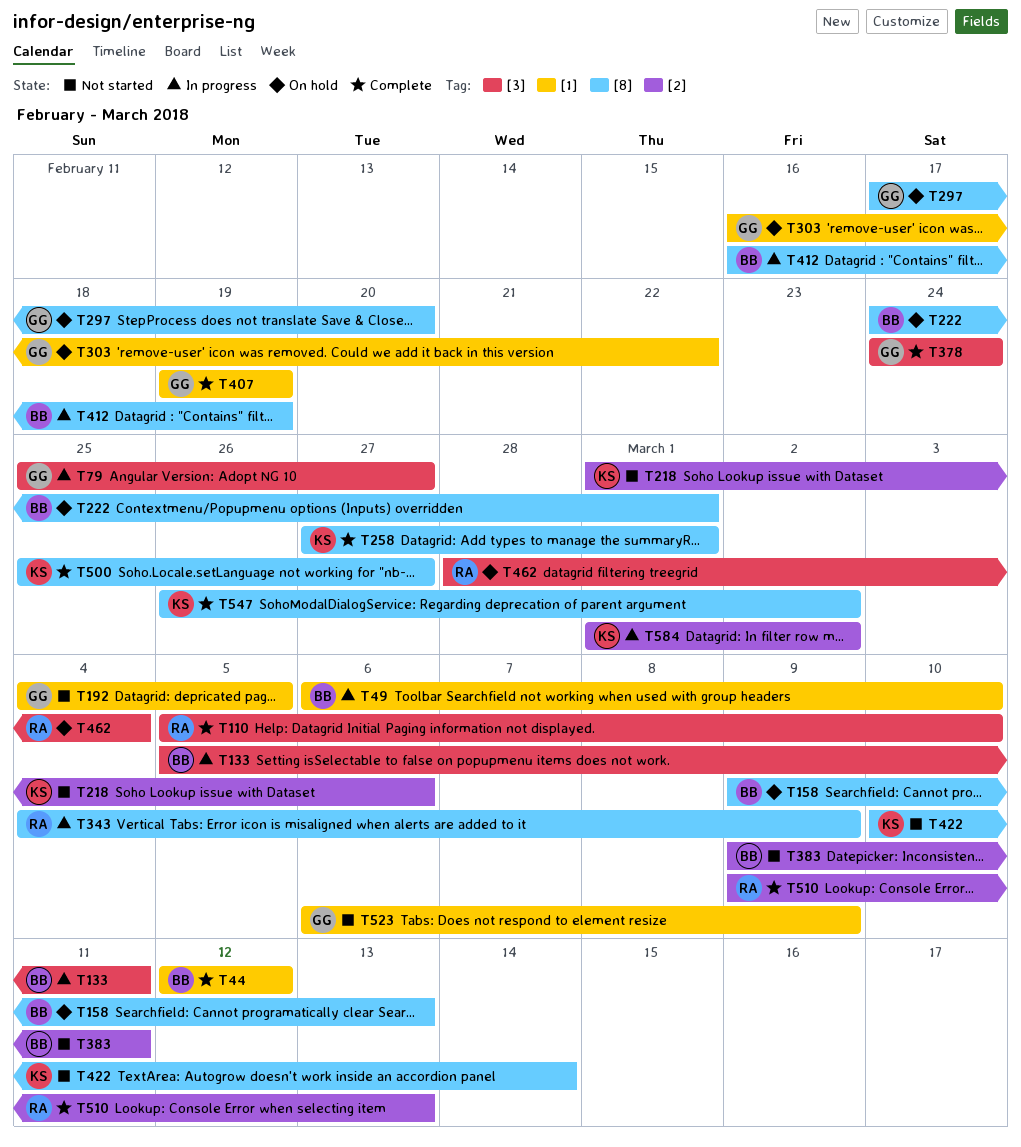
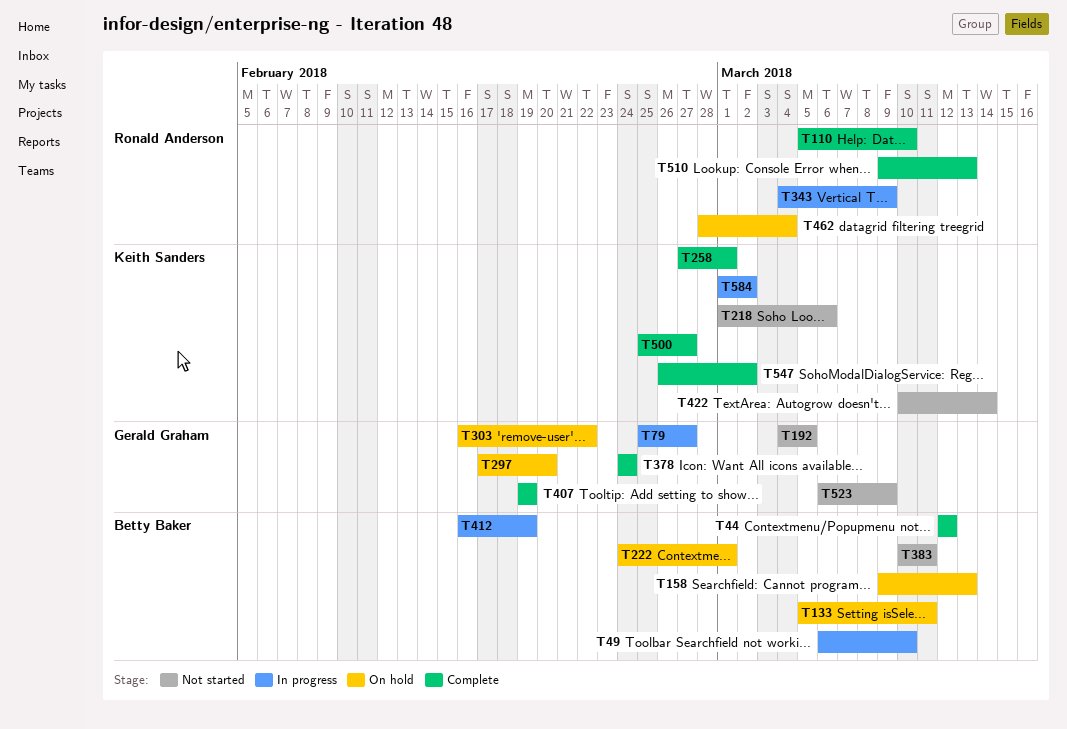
T133, status: In progress -> On hold
T383, start: Mar 9 -> Mar 10

